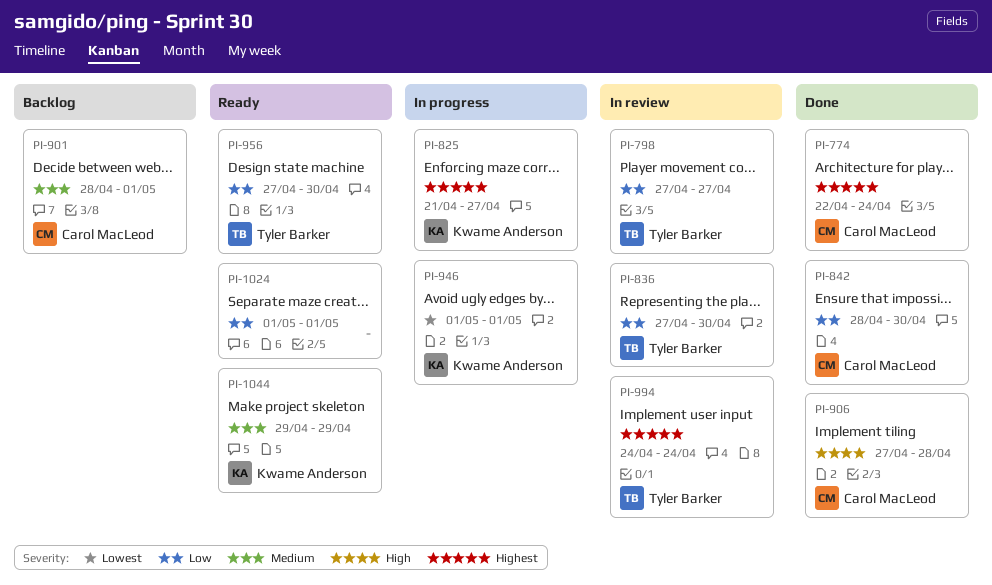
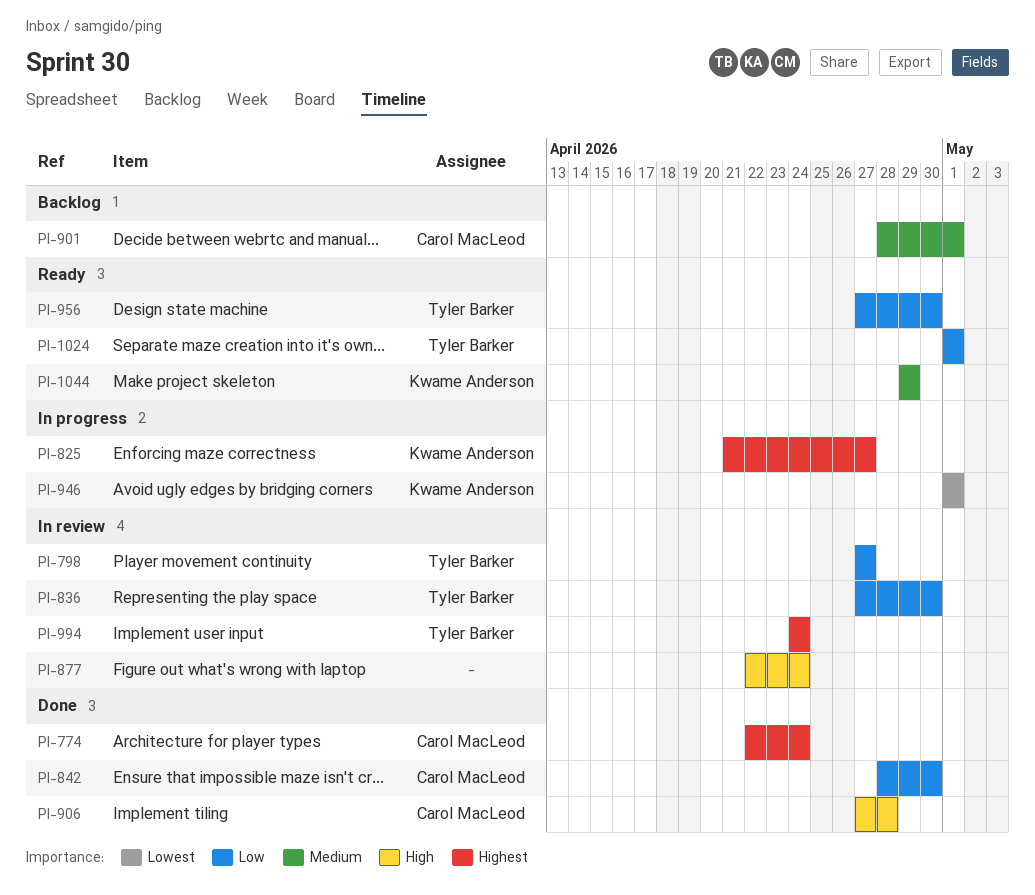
PI-877: none -> present
PI-1024, owner: none -> Tyler Barker

